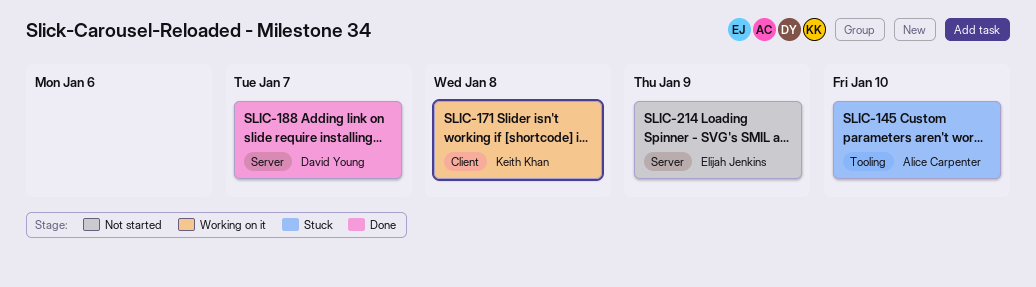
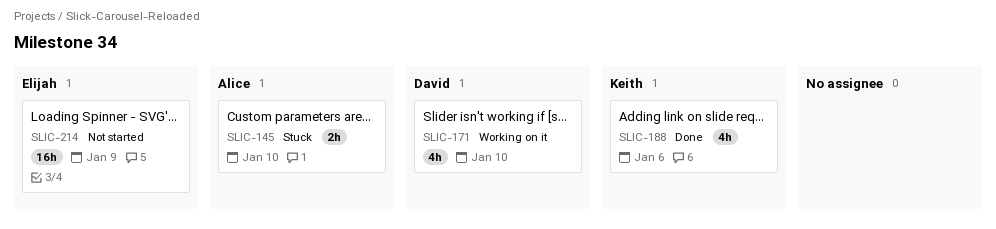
SLIC-171, owner: Keith Khan -> David Young
SLIC-171, due: Jan 8 -> Jan 10
SLIC-188, owner: David Young -> Keith Khan
SLIC-188, due: Jan 7 -> Jan 6

